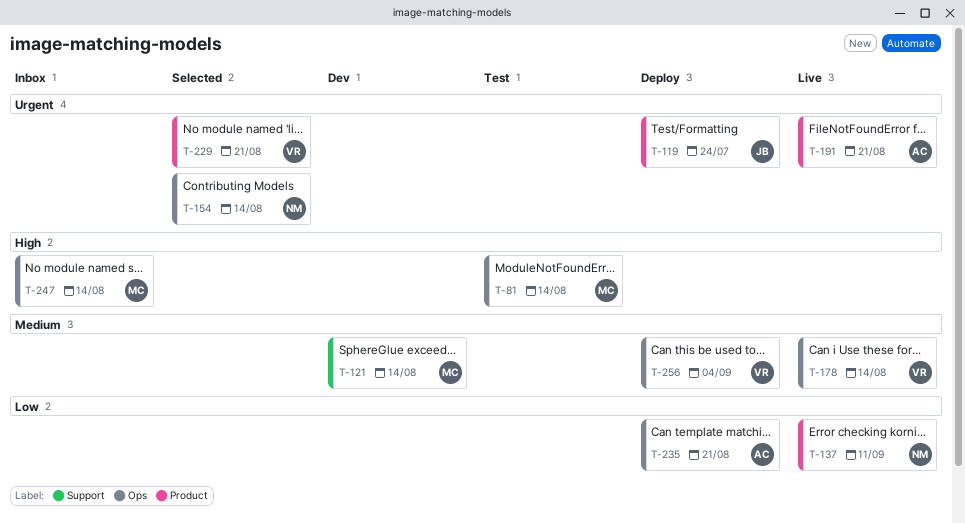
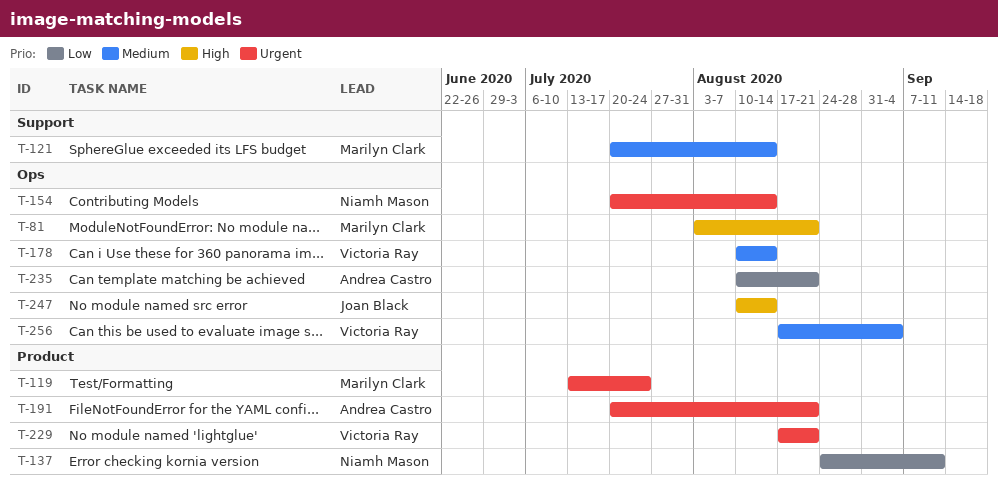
T-81, due: Aug 14 -> Aug 21
T-119, owner: Joan Black -> Marilyn Clark
T-247, owner: Marilyn Clark -> Joan Black

